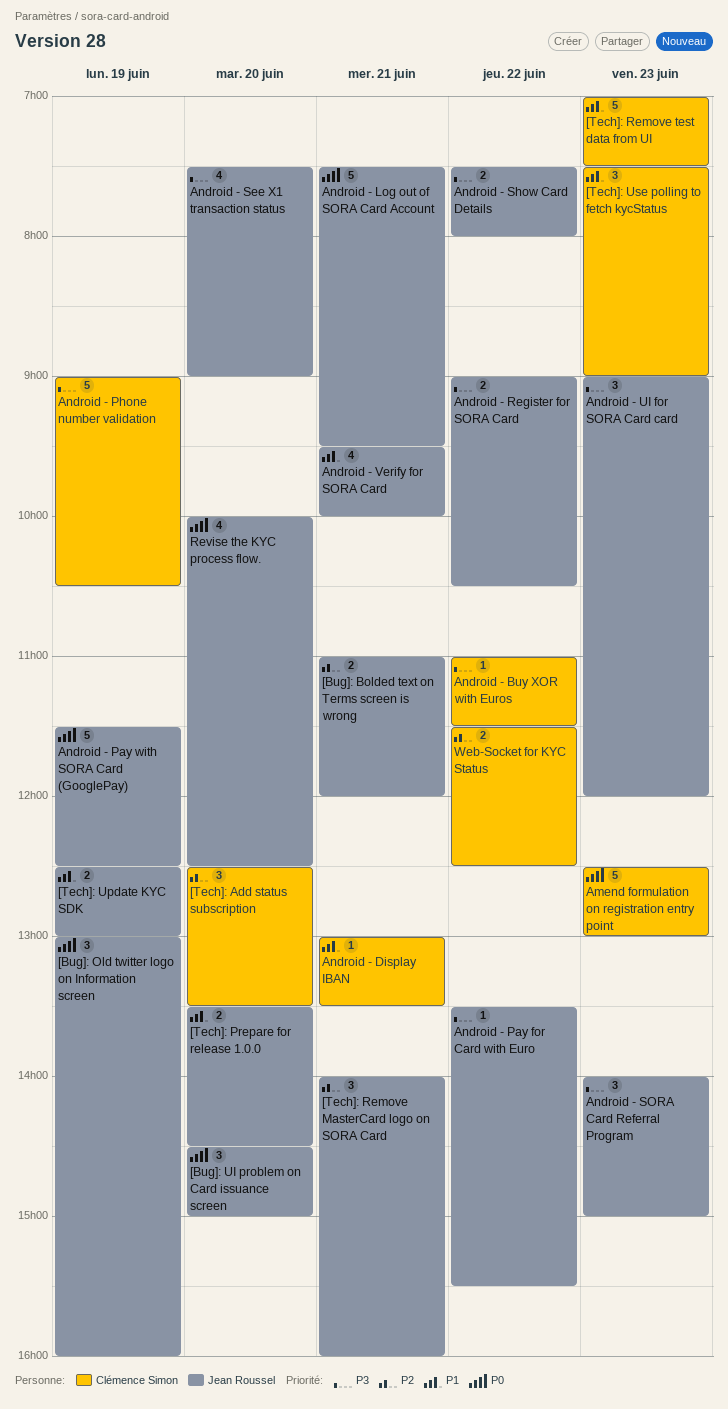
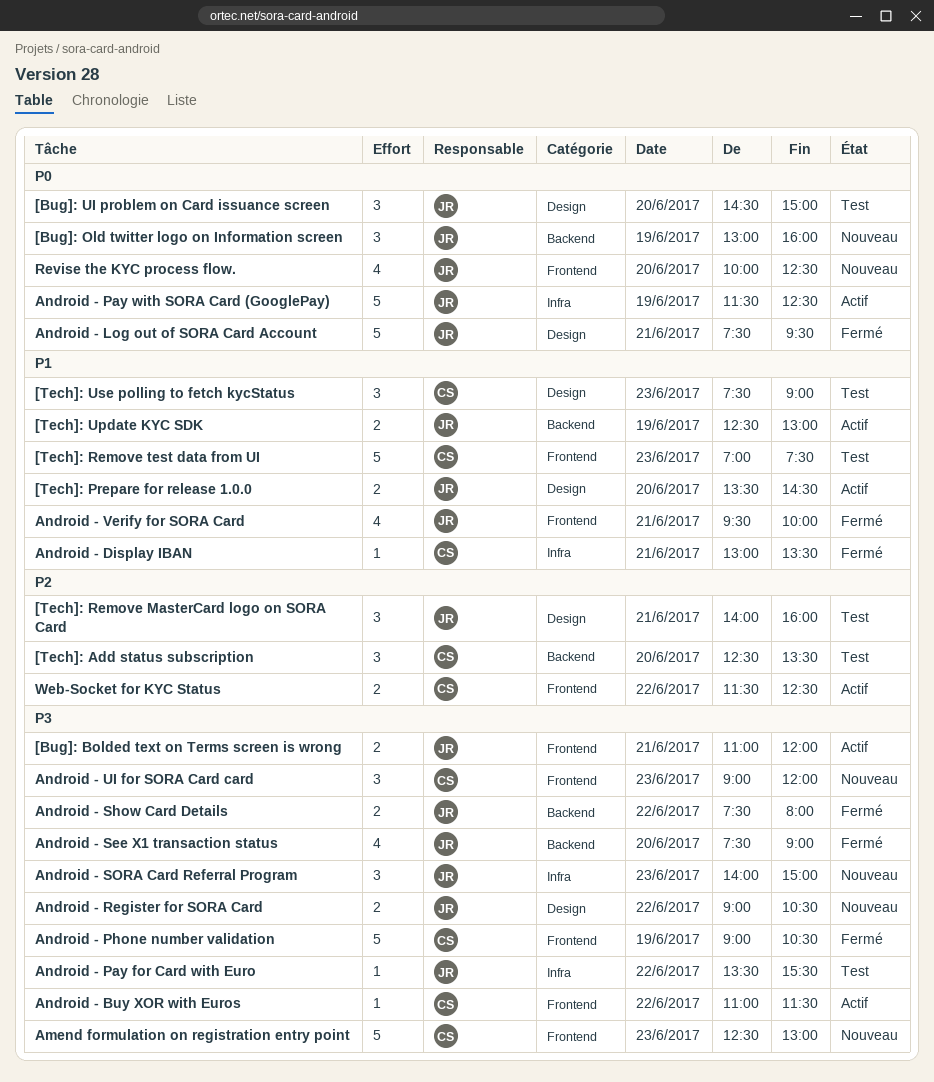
[Bug]: Bolded text on Terms screen is wrong, priority: P2 -> P3
Amend formulation on registration entry point, priority: P0 -> P3
Android - UI for SORA Card card, owner: Jean Roussel -> Clémence Simon

